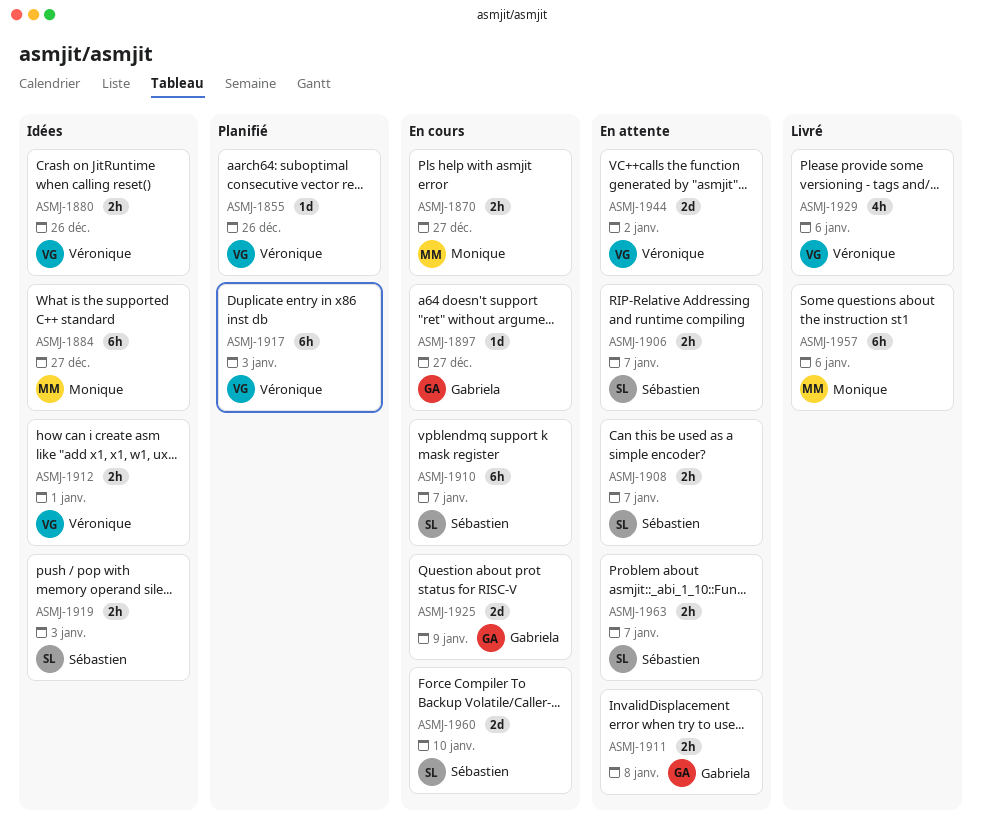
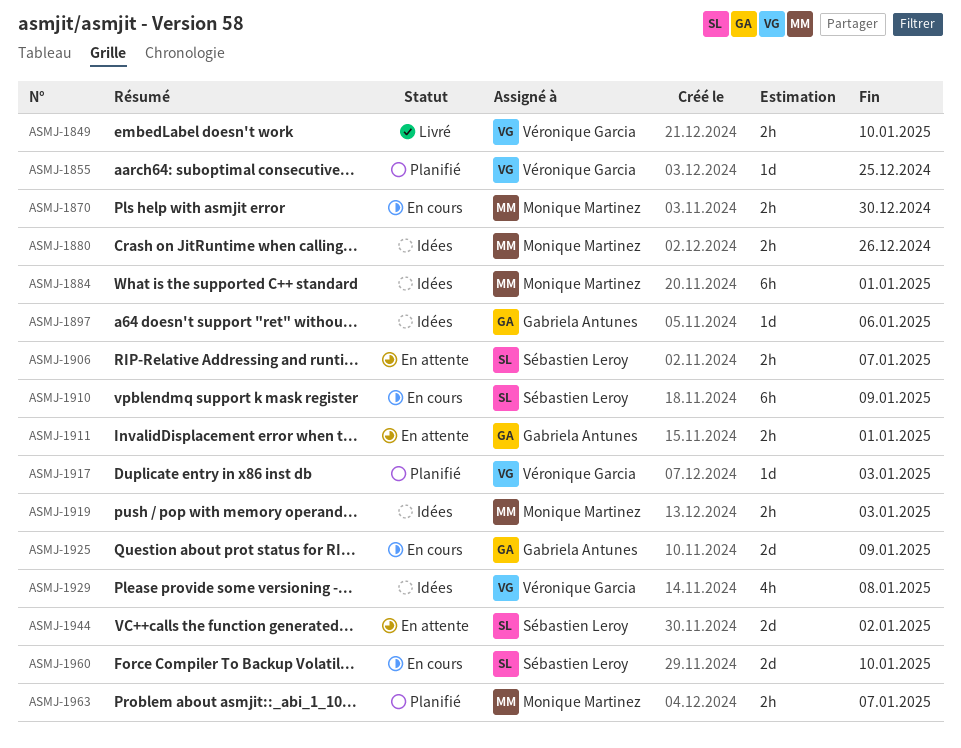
ASMJ-1849: none -> present
ASMJ-1855, due: Dec 26 -> Dec 25
ASMJ-1870, due: Dec 27 -> Dec 30
ASMJ-1880, owner: Véronique Garcia -> Monique Martinez
ASMJ-1884, due: Dec 27 -> Jan 1
ASMJ-1897, status: En cours -> Idées
ASMJ-1897, due: Dec 27 -> Jan 6
ASMJ-1908: present -> none
ASMJ-1910, due: Jan 7 -> Jan 9
ASMJ-1911, due: Jan 8 -> Jan 1
ASMJ-1912: present -> none
ASMJ-1917, estimate: 6h -> 1d
ASMJ-1919, owner: Sébastien Leroy -> Monique Martinez
ASMJ-1929, status: Livré -> Idées
ASMJ-1929, due: Jan 6 -> Jan 8
ASMJ-1944, owner: Véronique Garcia -> Sébastien Leroy
ASMJ-1957: present -> none
ASMJ-1963, status: En attente -> Planifié
ASMJ-1963, owner: Sébastien Leroy -> Monique Martinez

